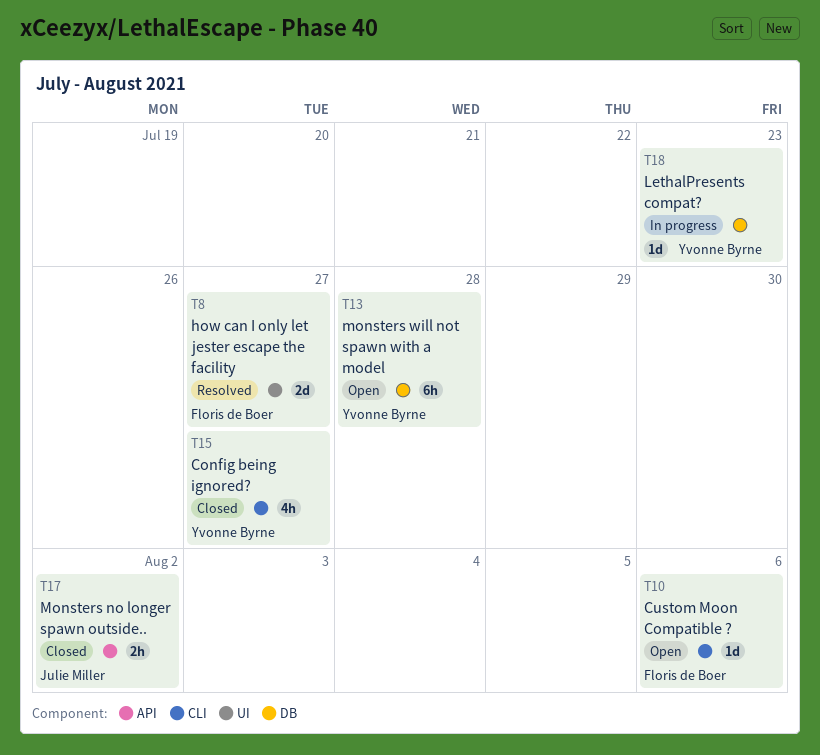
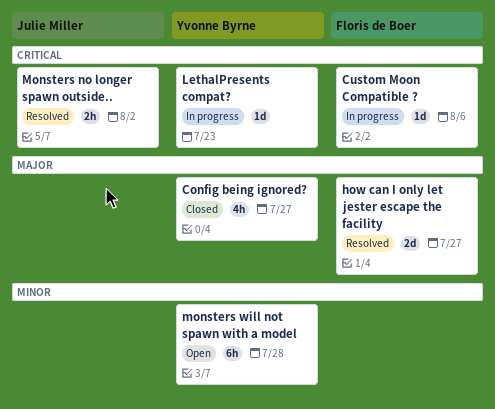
Custom Moon Compatible ?, status: Open -> In progress
Monsters no longer spawn outside.., status: Closed -> Resolved

